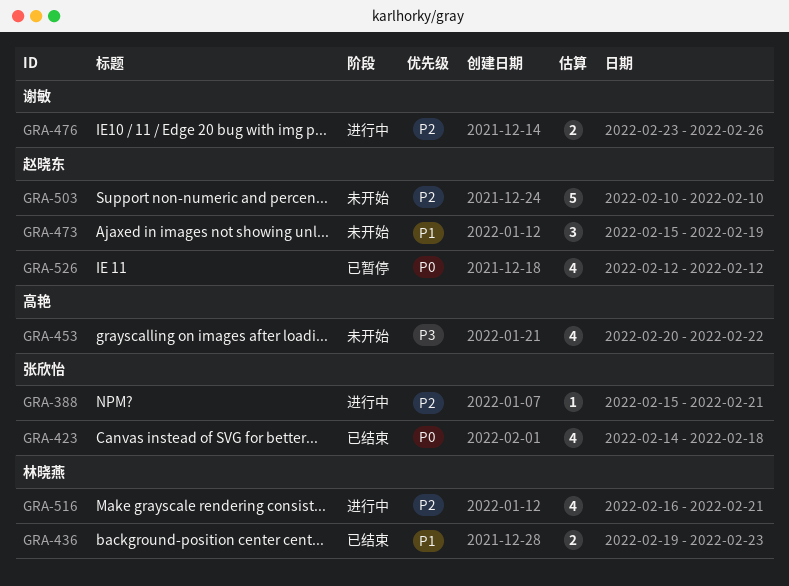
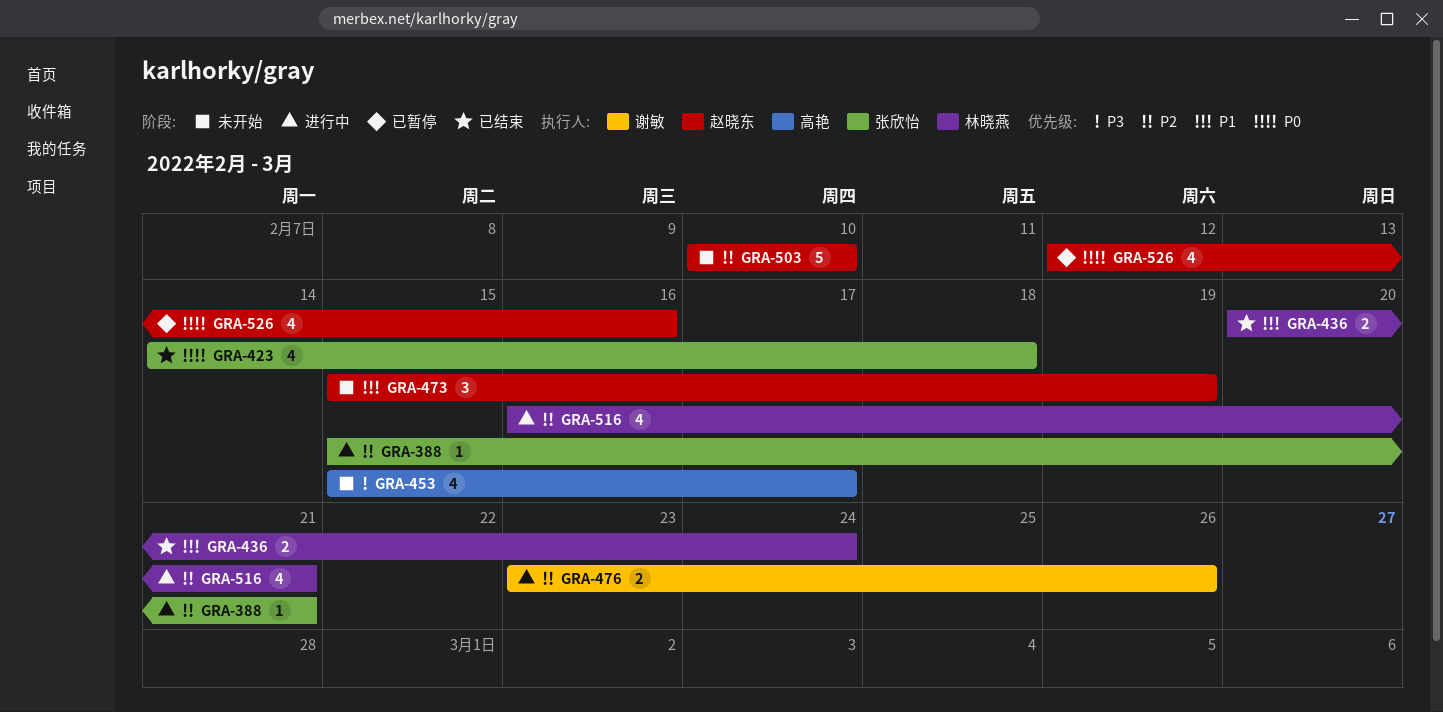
GRA-436, start: Feb 19 -> Feb 20
GRA-436, due: Feb 23 -> Feb 24
GRA-453, start: Feb 20 -> Feb 15
GRA-453, due: Feb 22 -> Feb 17
GRA-526, due: Feb 12 -> Feb 16

